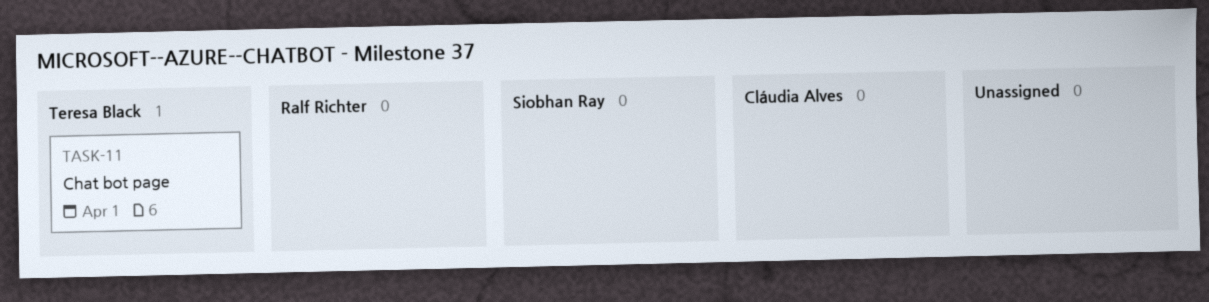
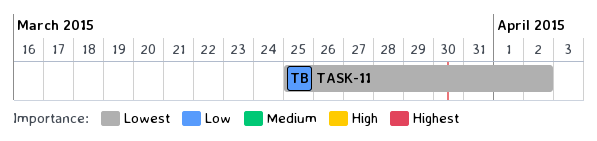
TASK-11, due: Apr 1 -> Apr 2

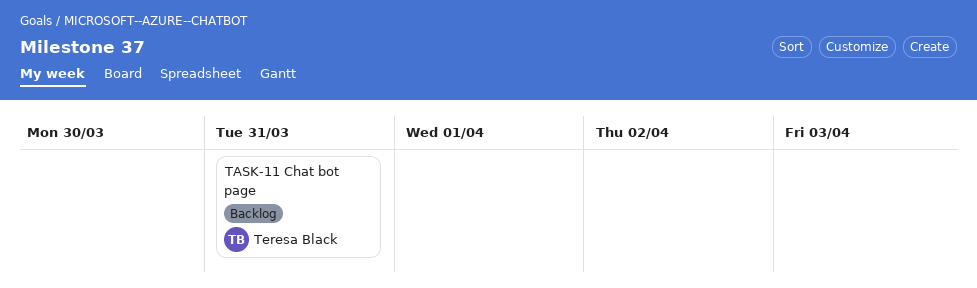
TASK-11, due: Apr 2 -> Mar 31

